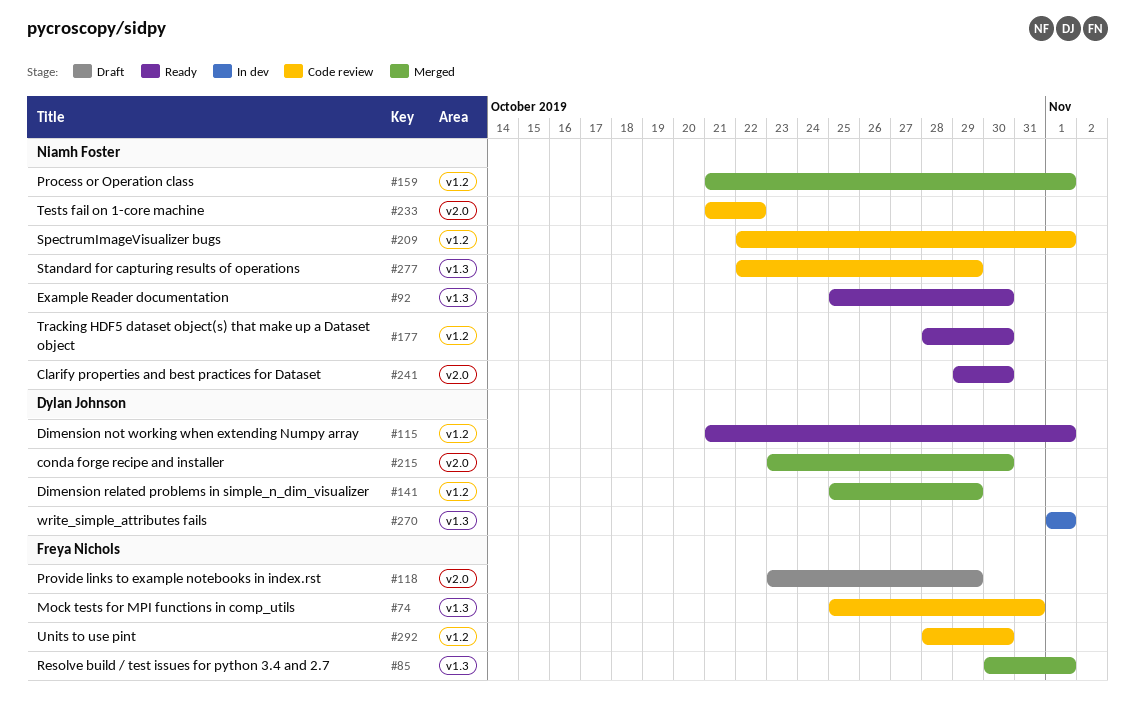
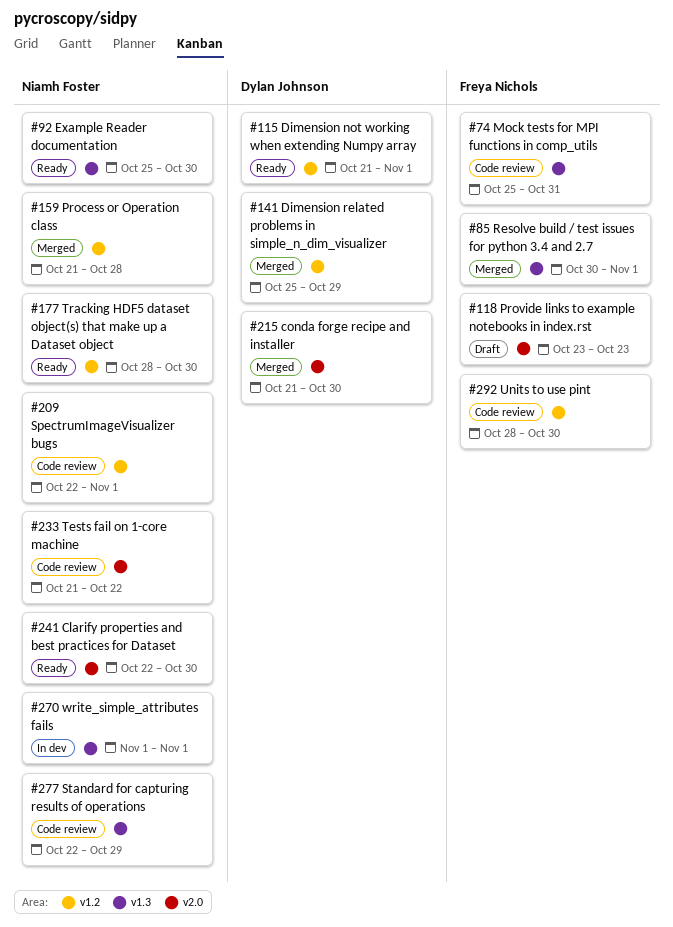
#118, due: Oct 29 -> Oct 23
#159, due: Nov 1 -> Oct 28
#215, start: Oct 23 -> Oct 21
#241, start: Oct 29 -> Oct 22
#270, owner: Dylan Johnson -> Niamh Foster

